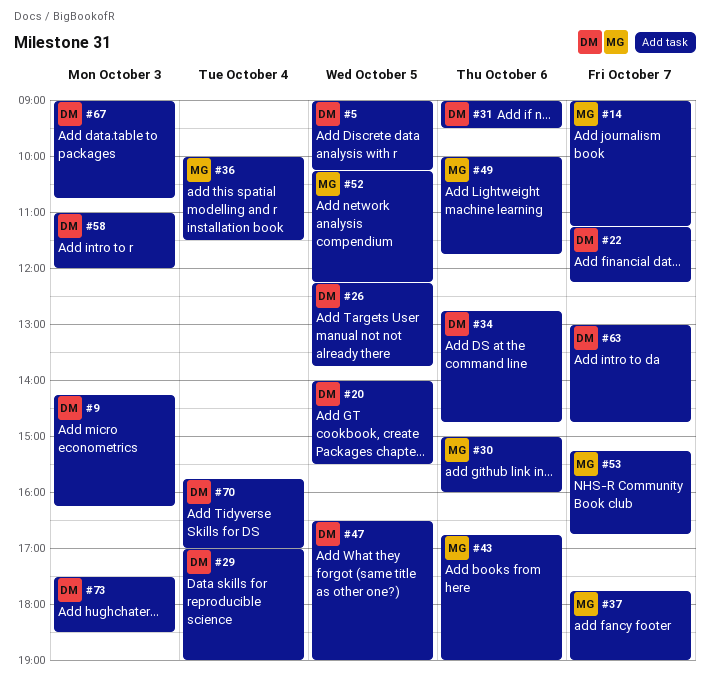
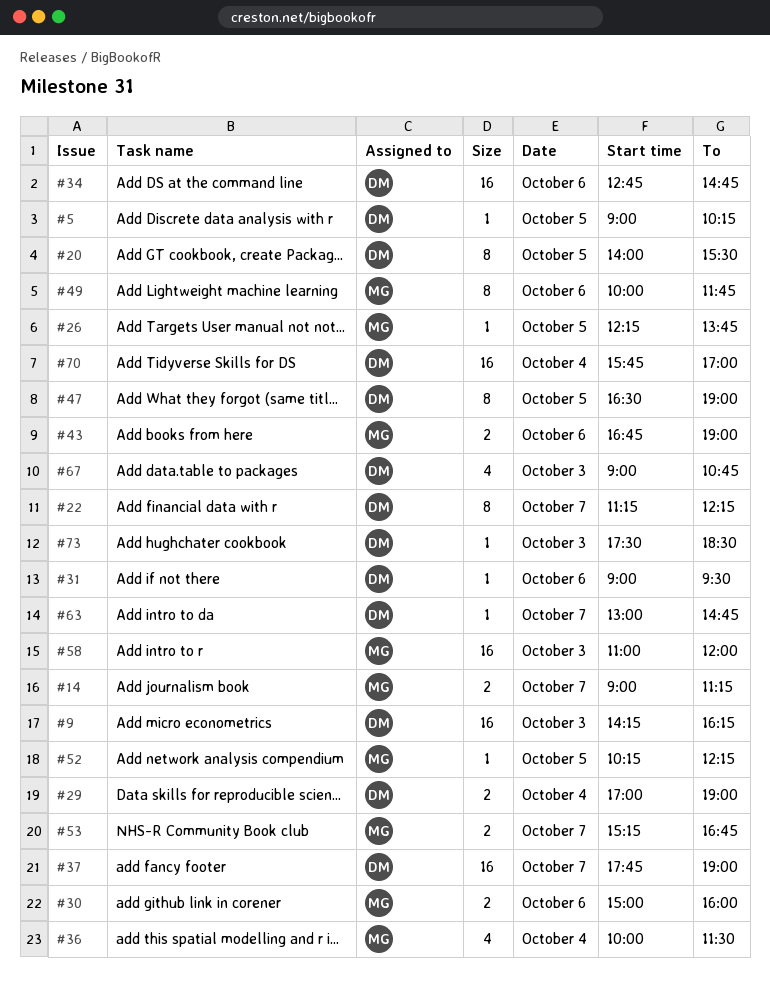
#26, owner: DM -> MG
#37, owner: MG -> DM
#58, owner: DM -> MG

